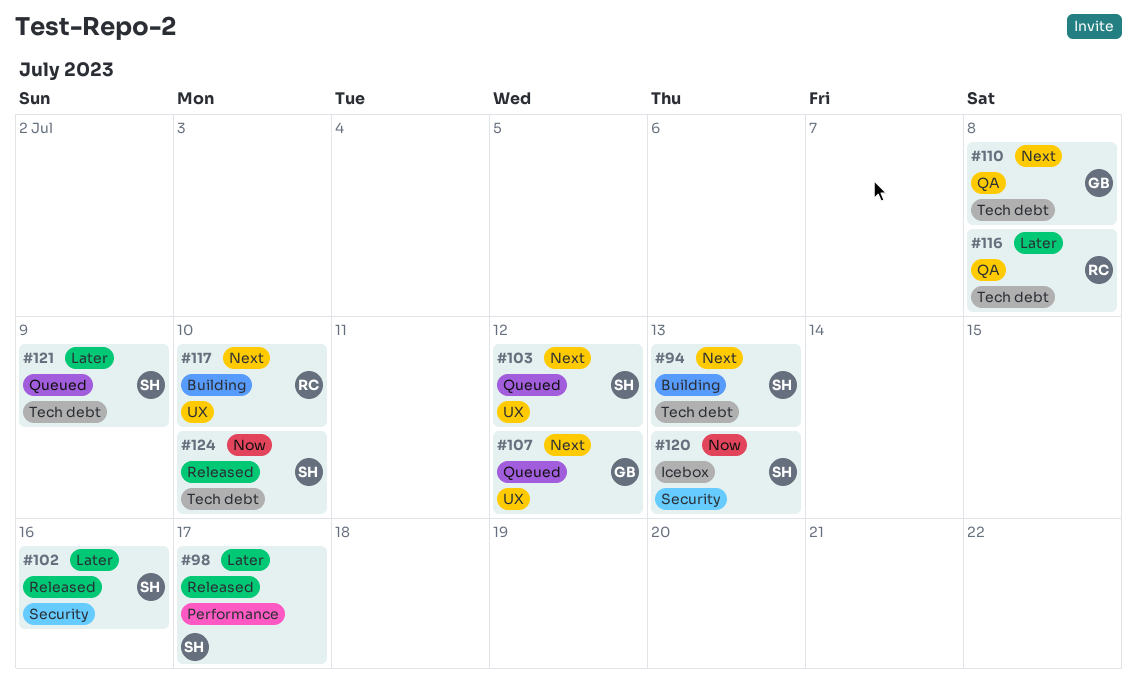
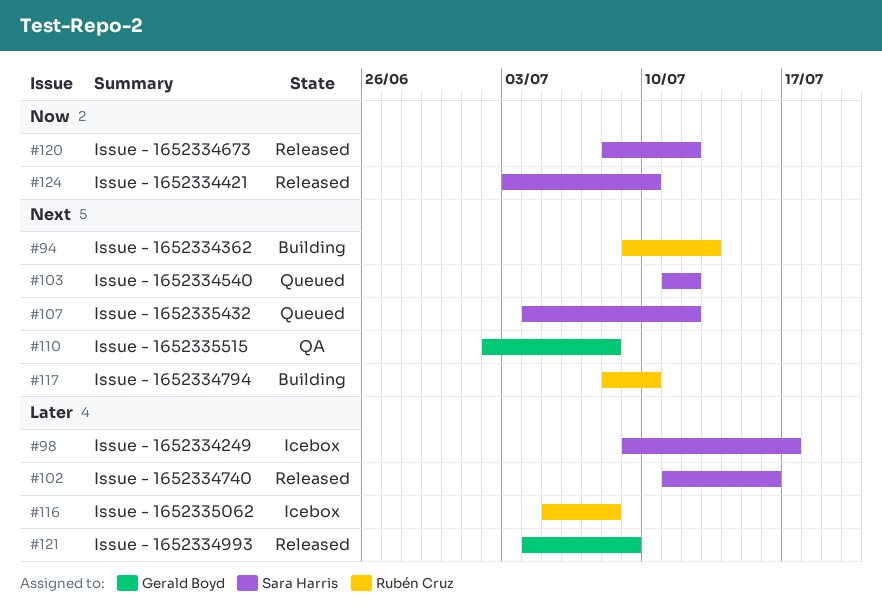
#94, owner: Sara Harris -> Rubén Cruz
#98, status: Released -> Icebox
#107, owner: Gerald Boyd -> Sara Harris
#116, status: QA -> Icebox
#120, status: Icebox -> Released
#120, due: Jul 13 -> Jul 12
#121, status: Queued -> Released
#121, owner: Sara Harris -> Gerald Boyd

